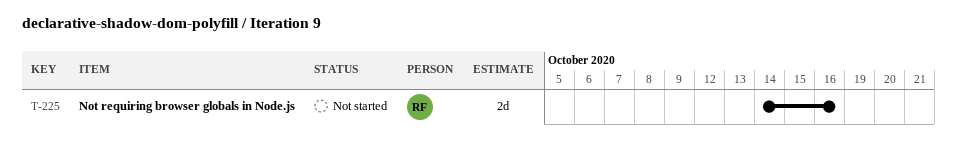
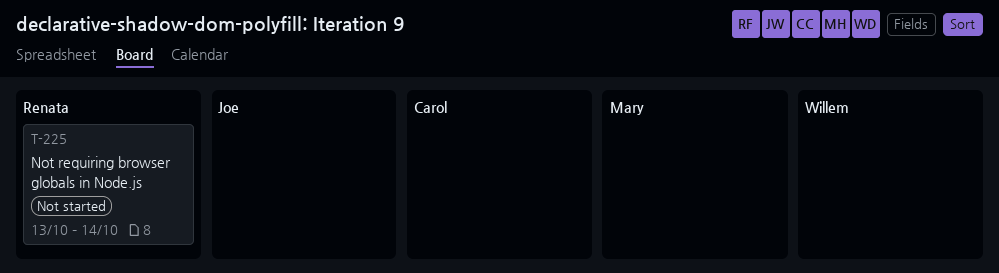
T-225, start: Oct 14 -> Oct 13
T-225, due: Oct 16 -> Oct 14

